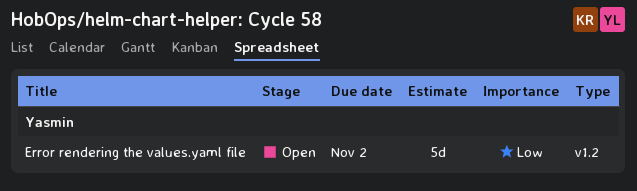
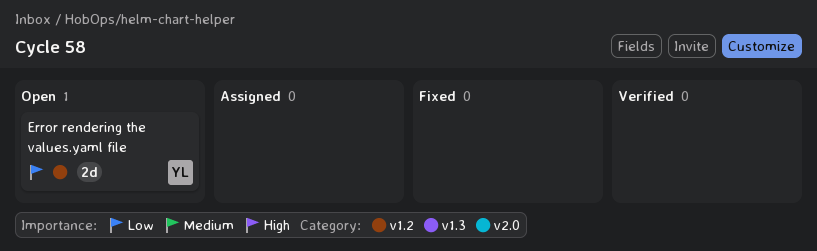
Error rendering the values.yaml file, estimate: 5d -> 2d

